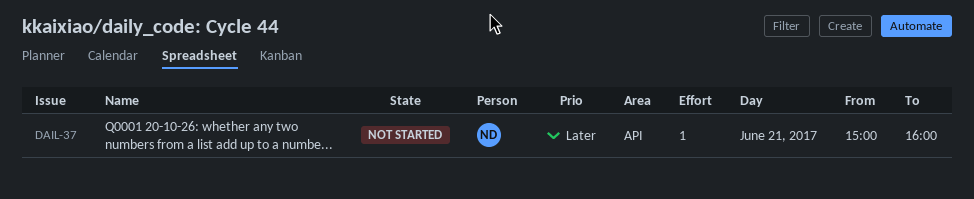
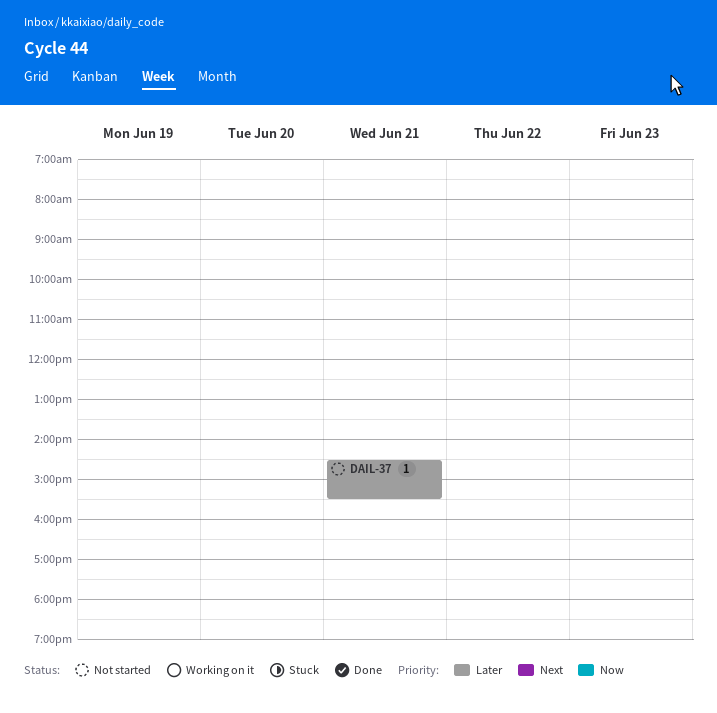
DAIL-37, begins: 15:00 -> 14:30
DAIL-37, ends: 16:00 -> 15:30

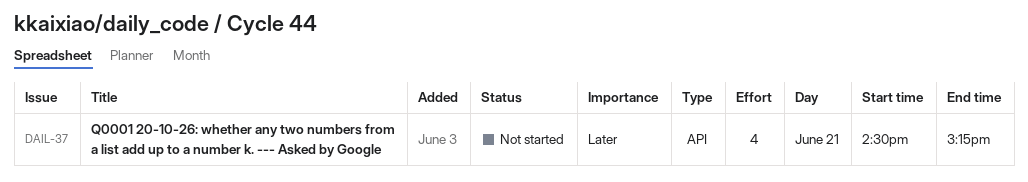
DAIL-37, estimate: 1 -> 4
DAIL-37, ends: 15:30 -> 15:15

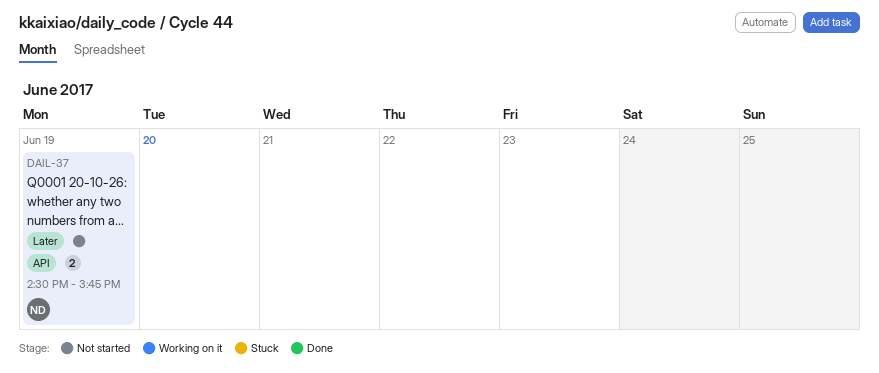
DAIL-37, estimate: 4 -> 2
DAIL-37, day: Jun 21 -> Jun 19
DAIL-37, ends: 15:15 -> 15:45

